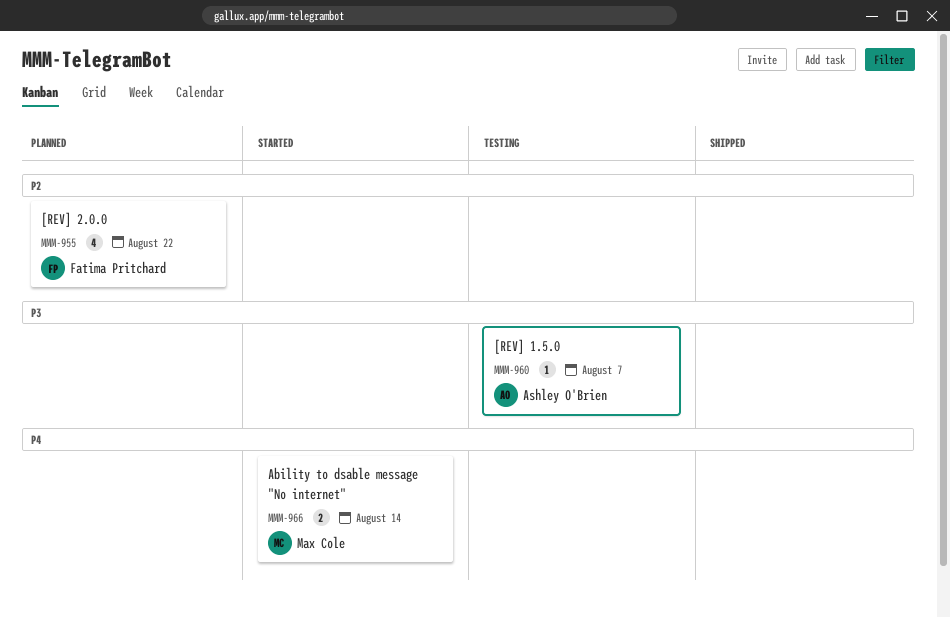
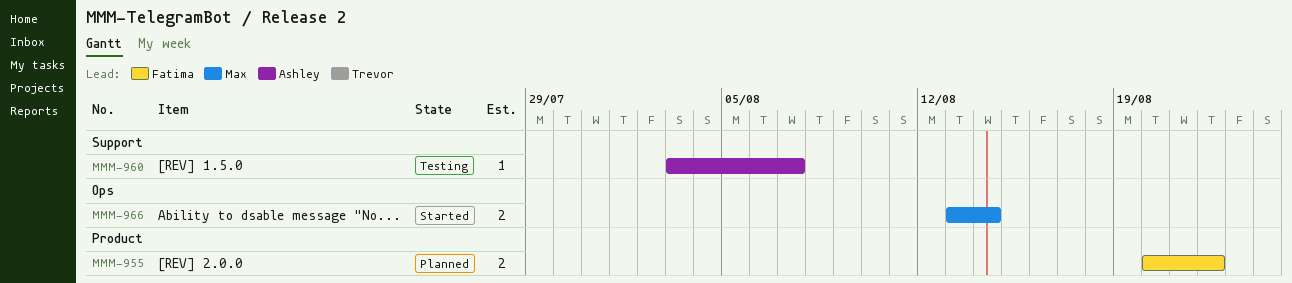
MMM-955, estimate: 4 -> 2

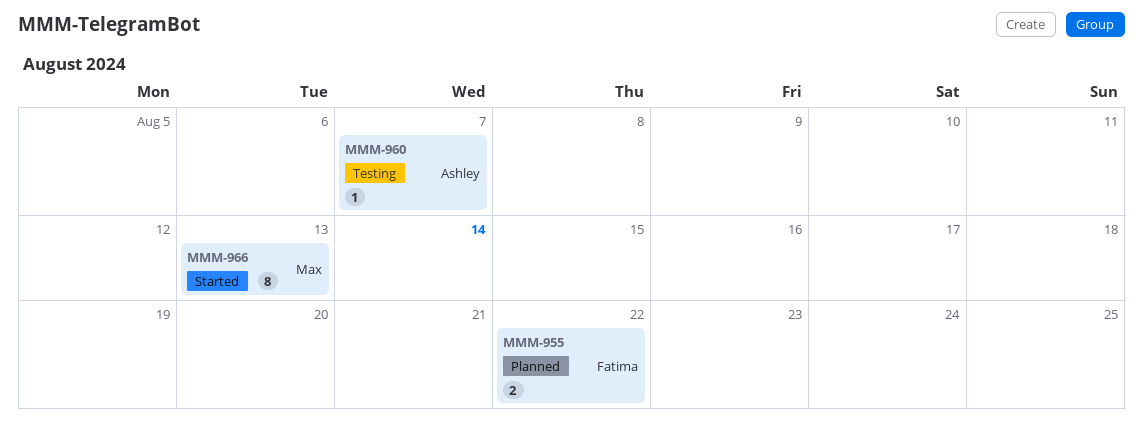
MMM-966, estimate: 2 -> 8
MMM-966, due: Aug 14 -> Aug 13

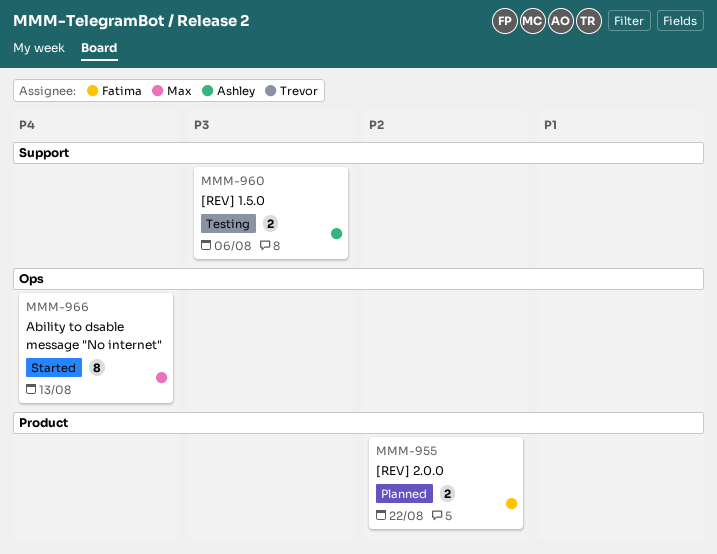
MMM-960, estimate: 1 -> 2
MMM-960, due: Aug 7 -> Aug 6

